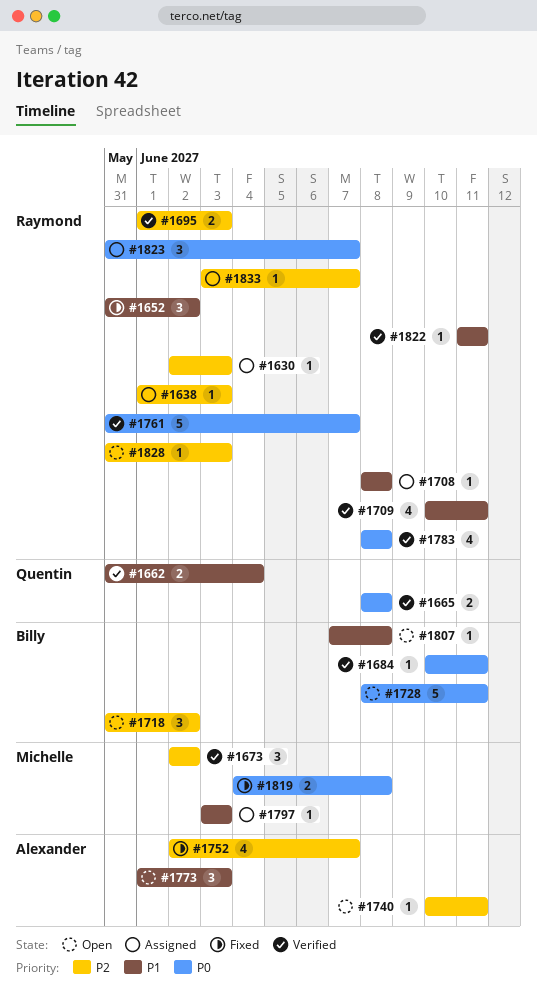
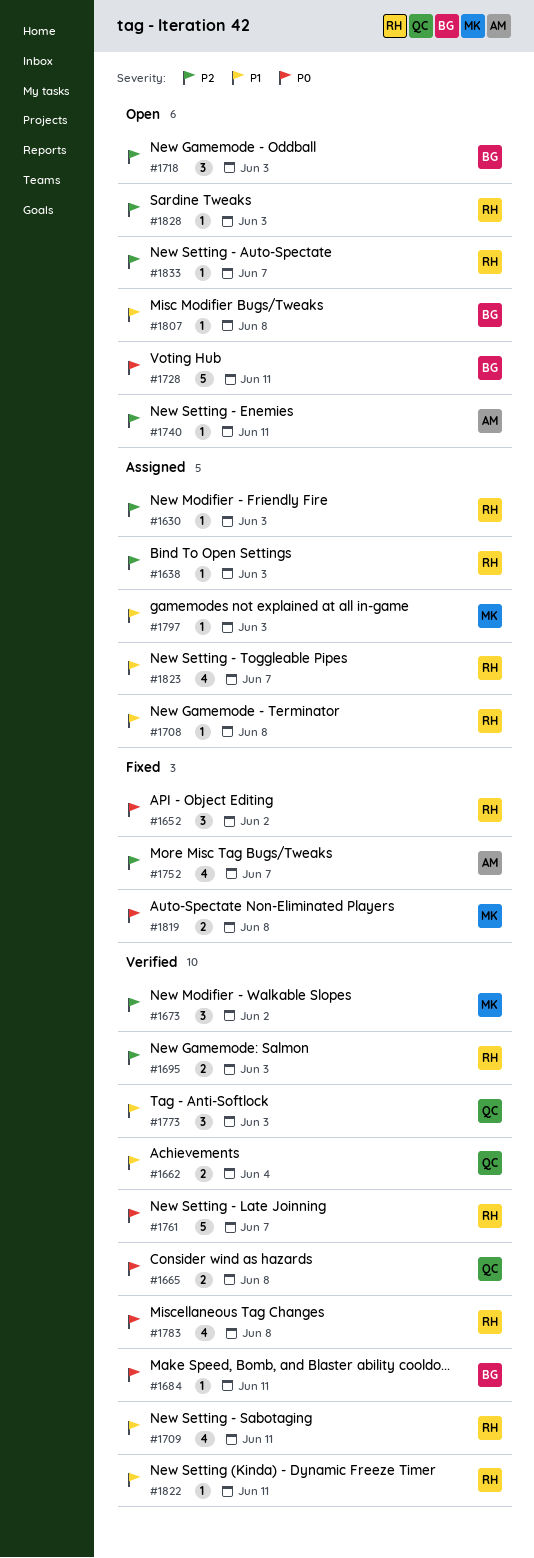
#1652, priority: P1 -> P0
#1718, due: Jun 2 -> Jun 3
#1773, status: Open -> Verified
#1773, owner: Alexander -> Quentin
#1823, priority: P0 -> P1
#1823, estimate: 3 -> 4
#1833, status: Assigned -> Open

